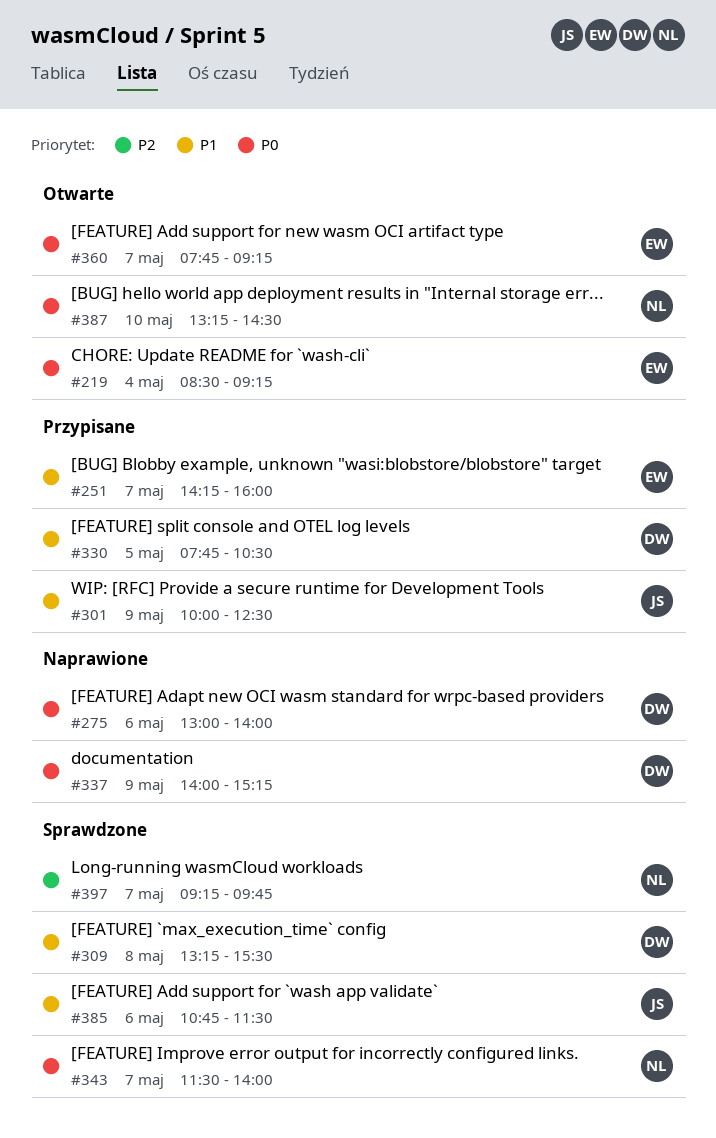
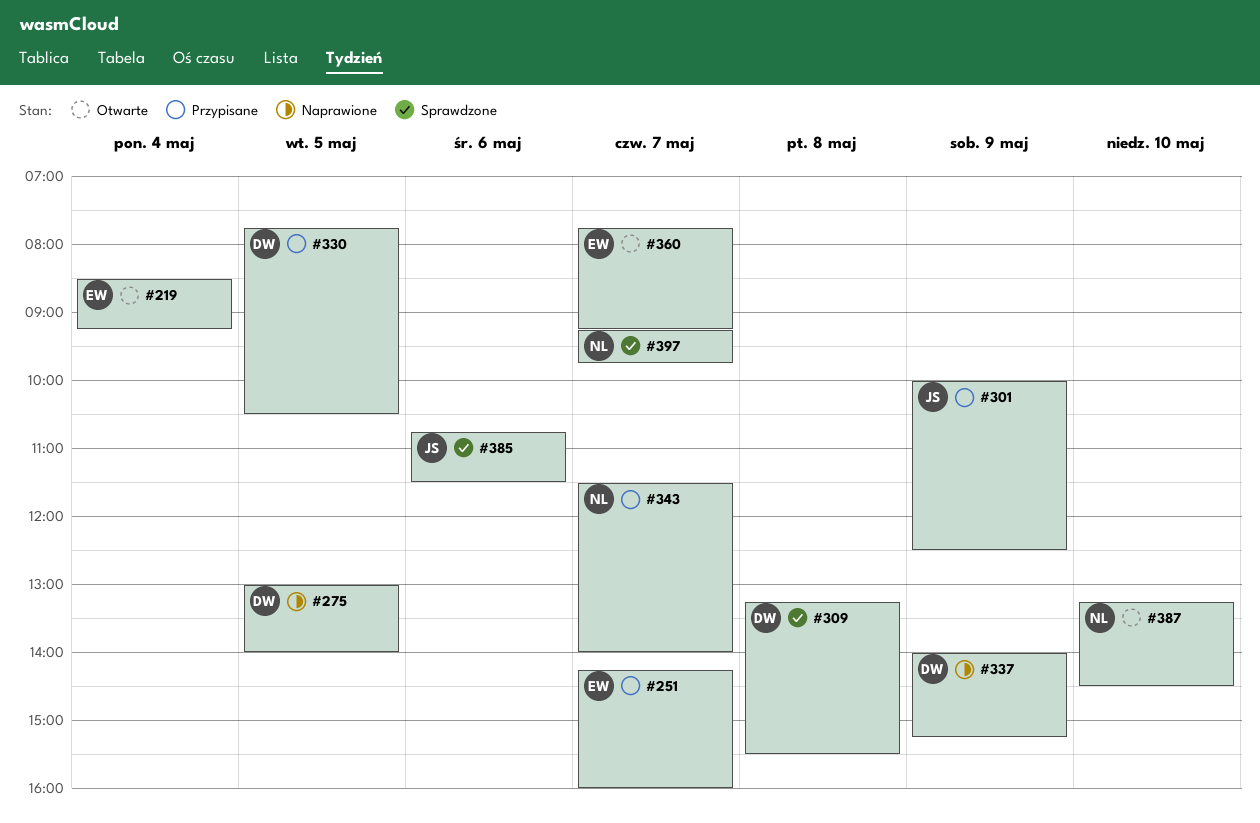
#275, day: May 6 -> May 5
#343, status: Sprawdzone -> Przypisane

